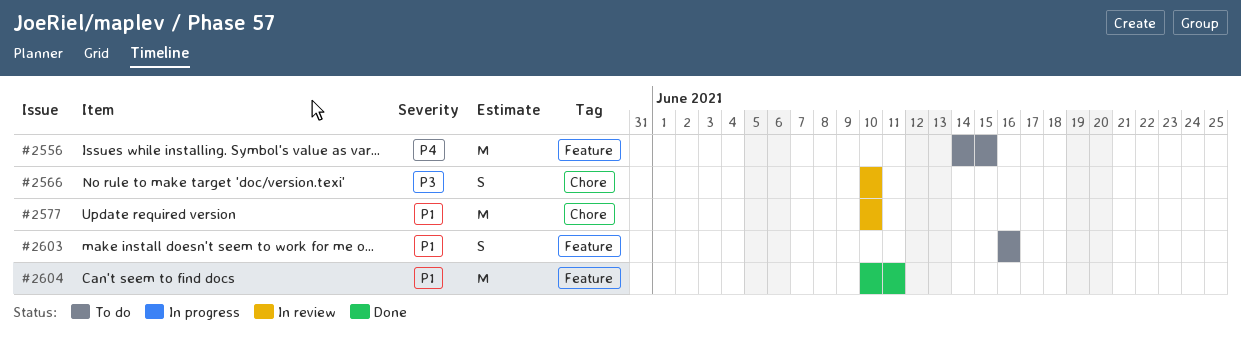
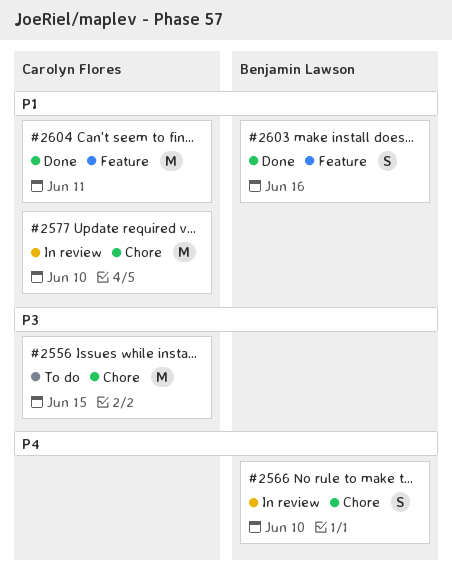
#2556, priority: P4 -> P3
#2556, label: Feature -> Chore
#2566, priority: P3 -> P4
#2603, status: To do -> Done

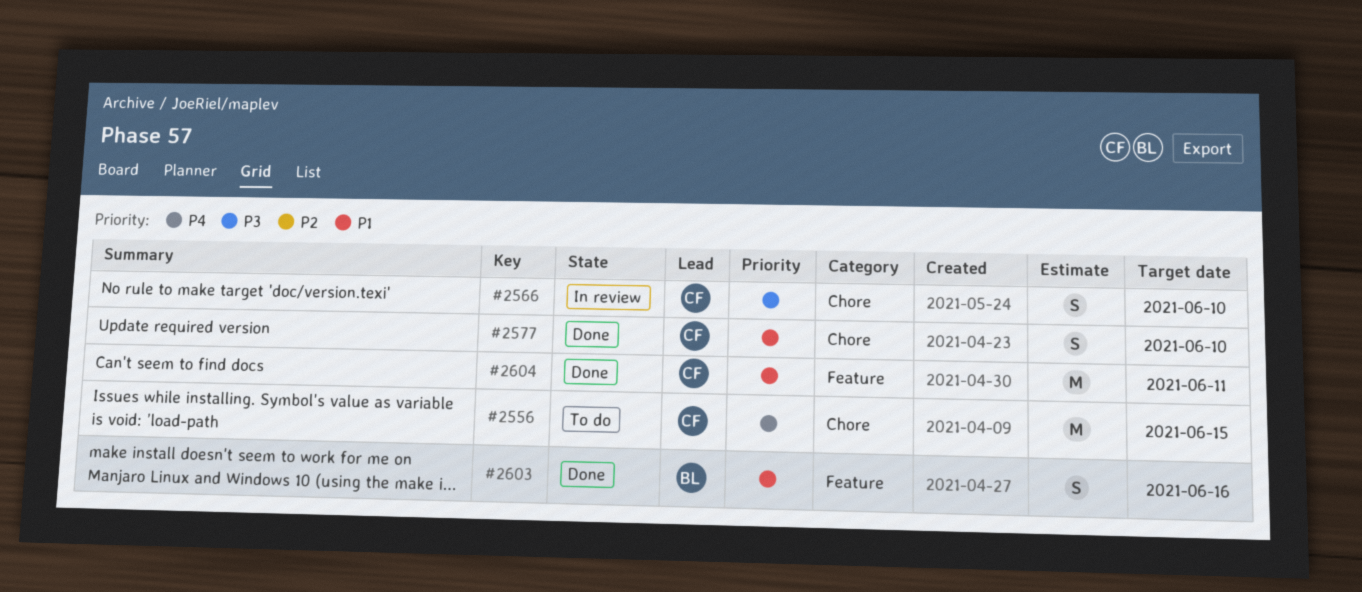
#2556, priority: P3 -> P4
#2566, owner: Benjamin Lawson -> Carolyn Flores
#2566, priority: P4 -> P3
#2577, status: In review -> Done
#2577, estimate: M -> S

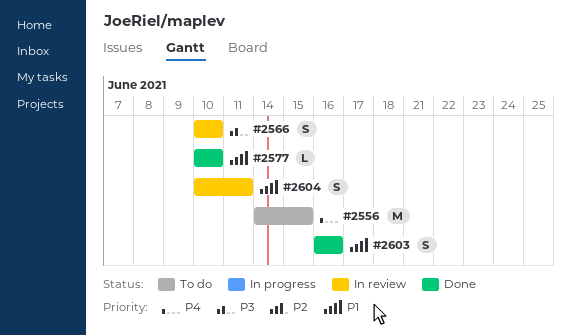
#2577, estimate: S -> L
#2604, status: Done -> In review
#2604, estimate: M -> S

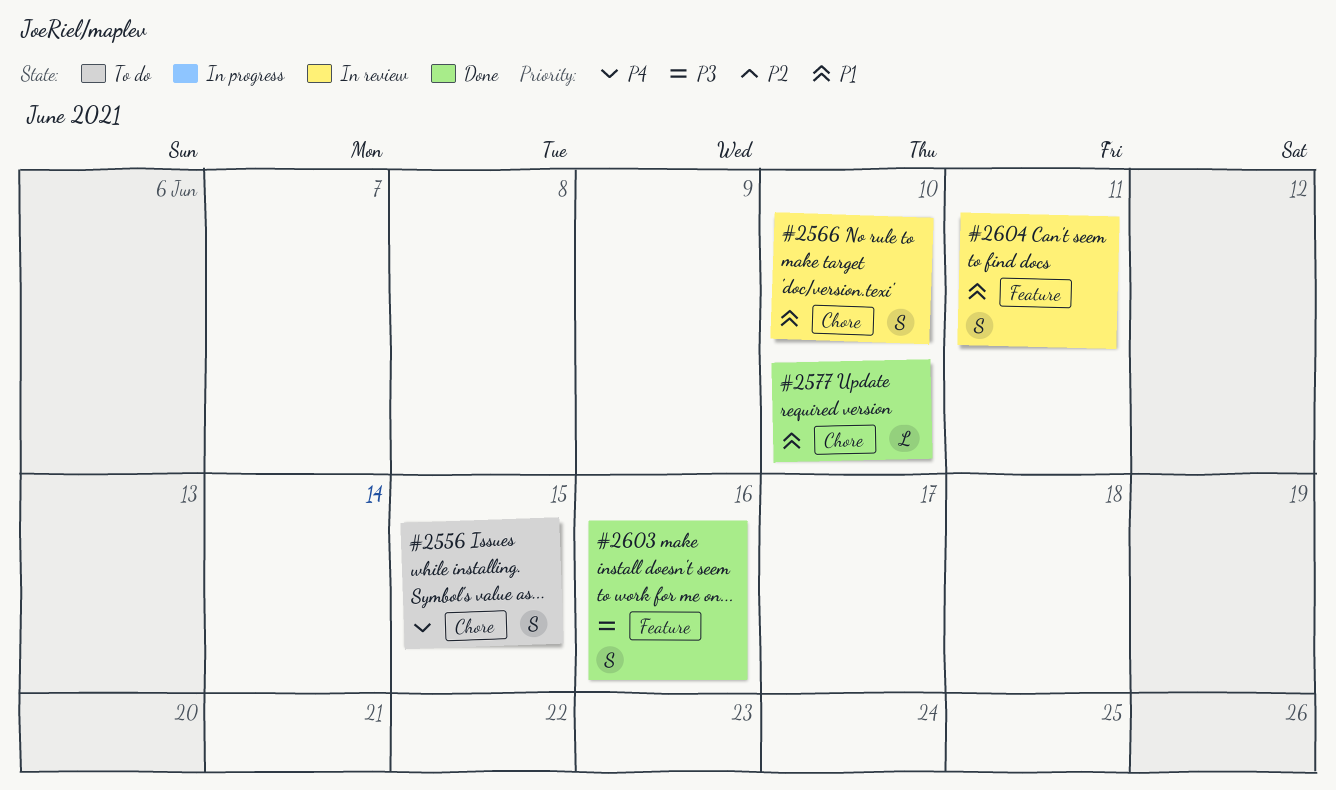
#2556, estimate: M -> S
#2566, priority: P3 -> P1
#2603, priority: P1 -> P3

